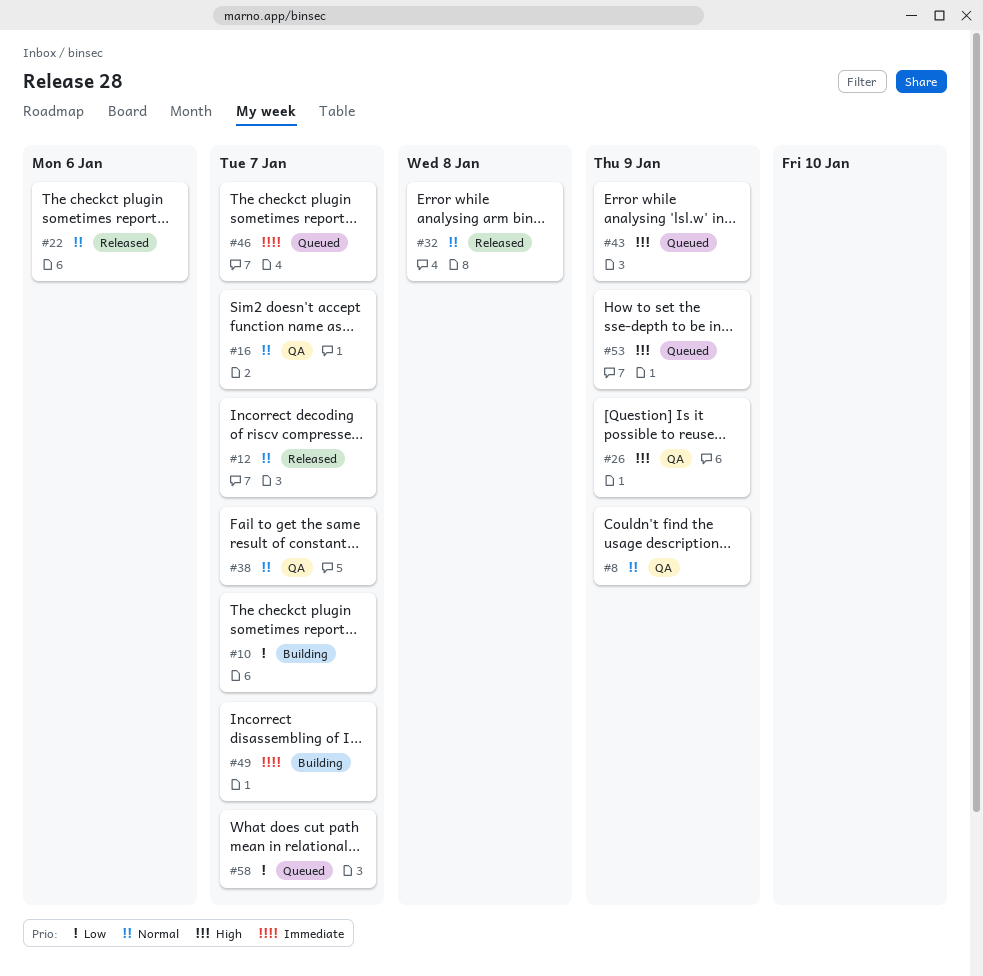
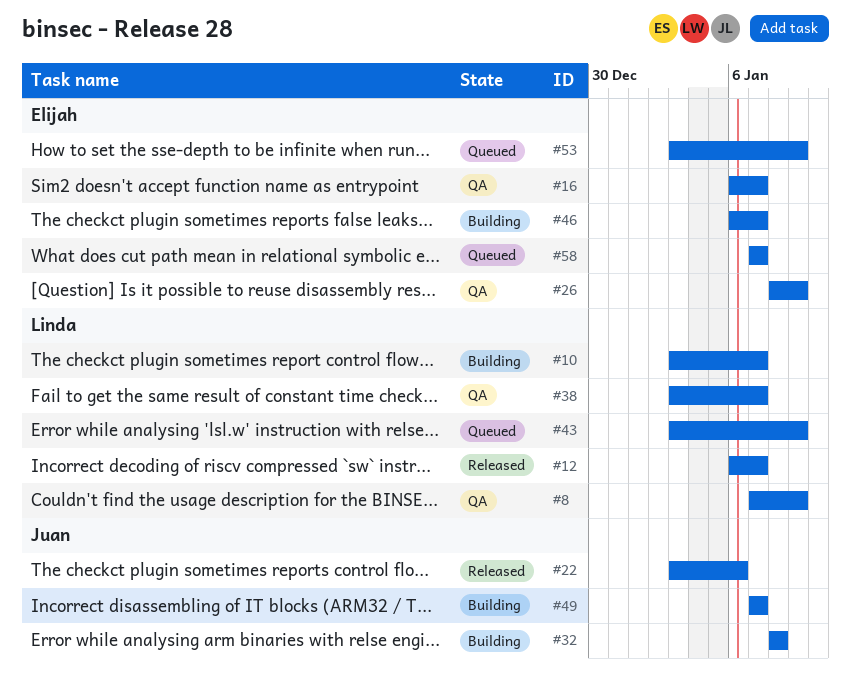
#32, status: Released -> Building
#46, status: Queued -> Building

